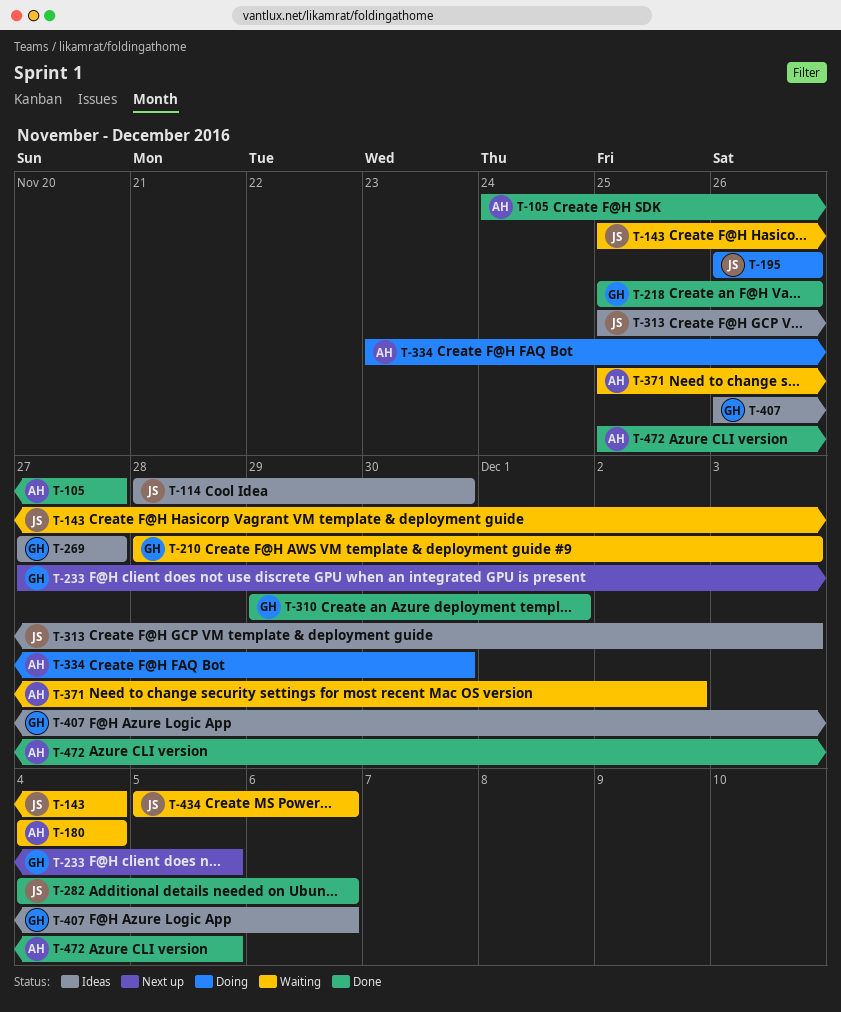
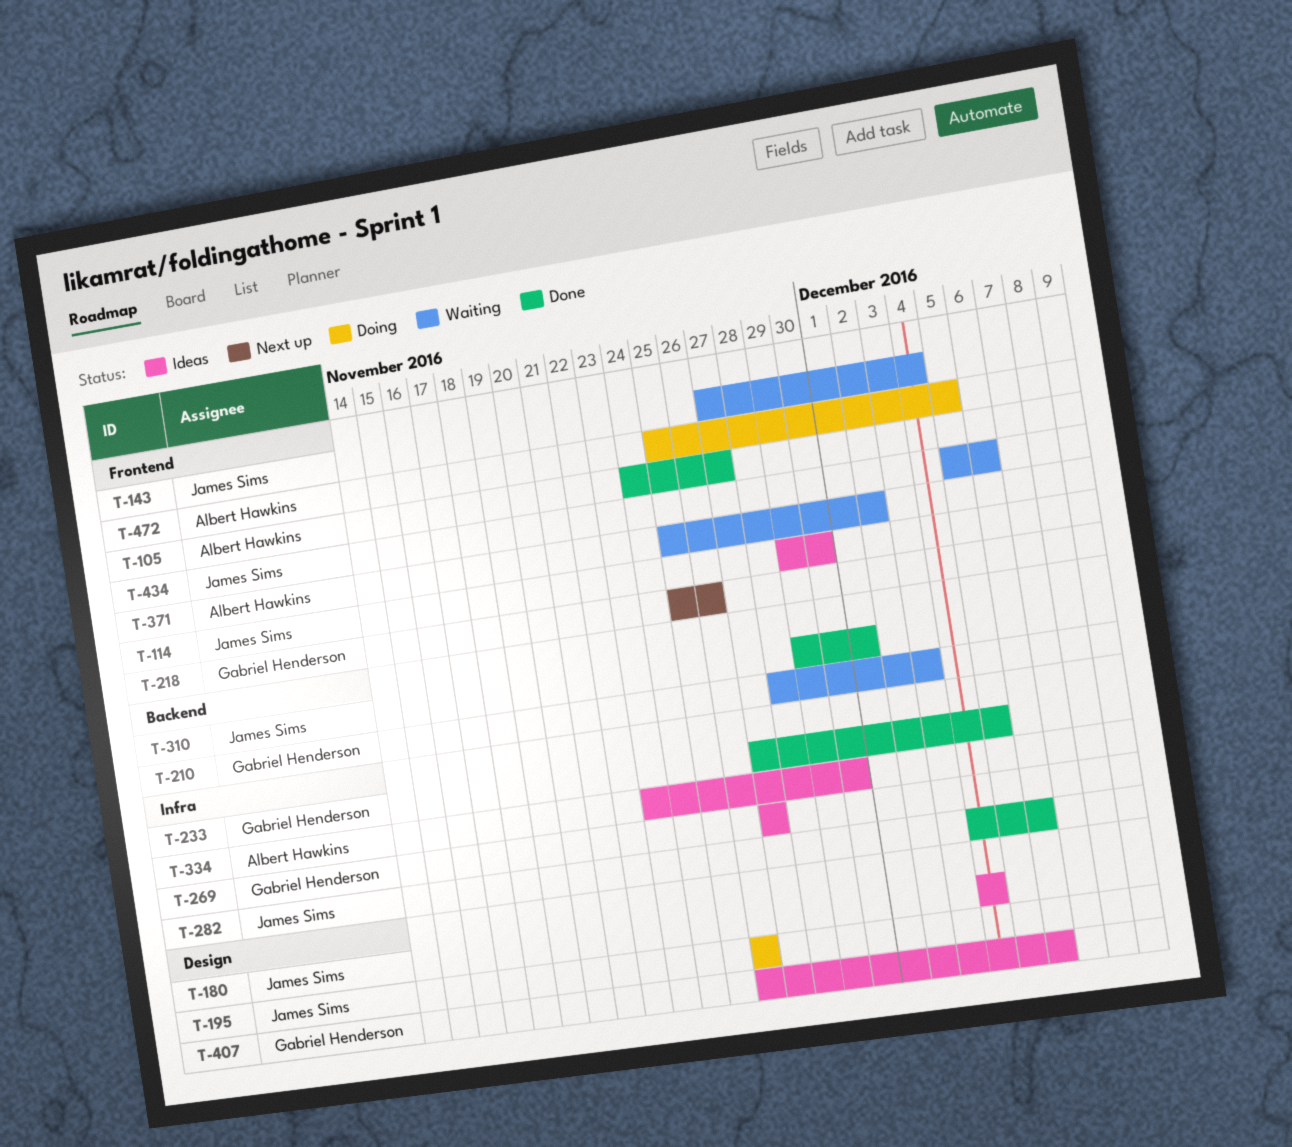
T-114, start: Nov 28 -> Nov 29
T-143, start: Nov 25 -> Nov 27
T-180, status: Waiting -> Ideas
T-180, owner: Albert Hawkins -> James Sims
T-218, status: Done -> Next up
T-233, status: Next up -> Done
T-310, owner: Gabriel Henderson -> James Sims
T-313: present -> none
T-334, status: Doing -> Ideas
T-472, status: Done -> Doing

